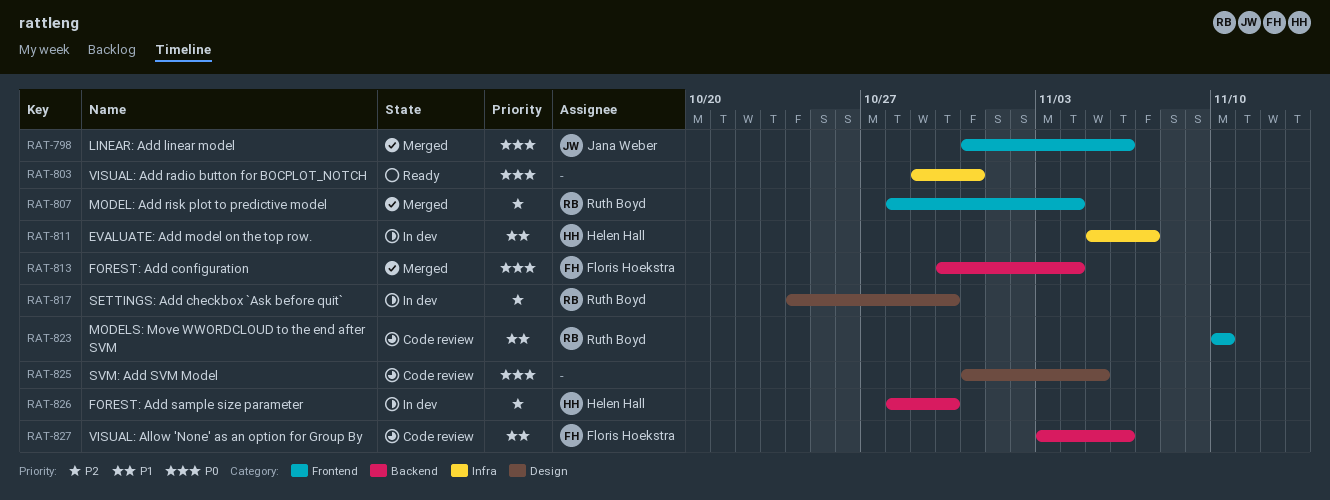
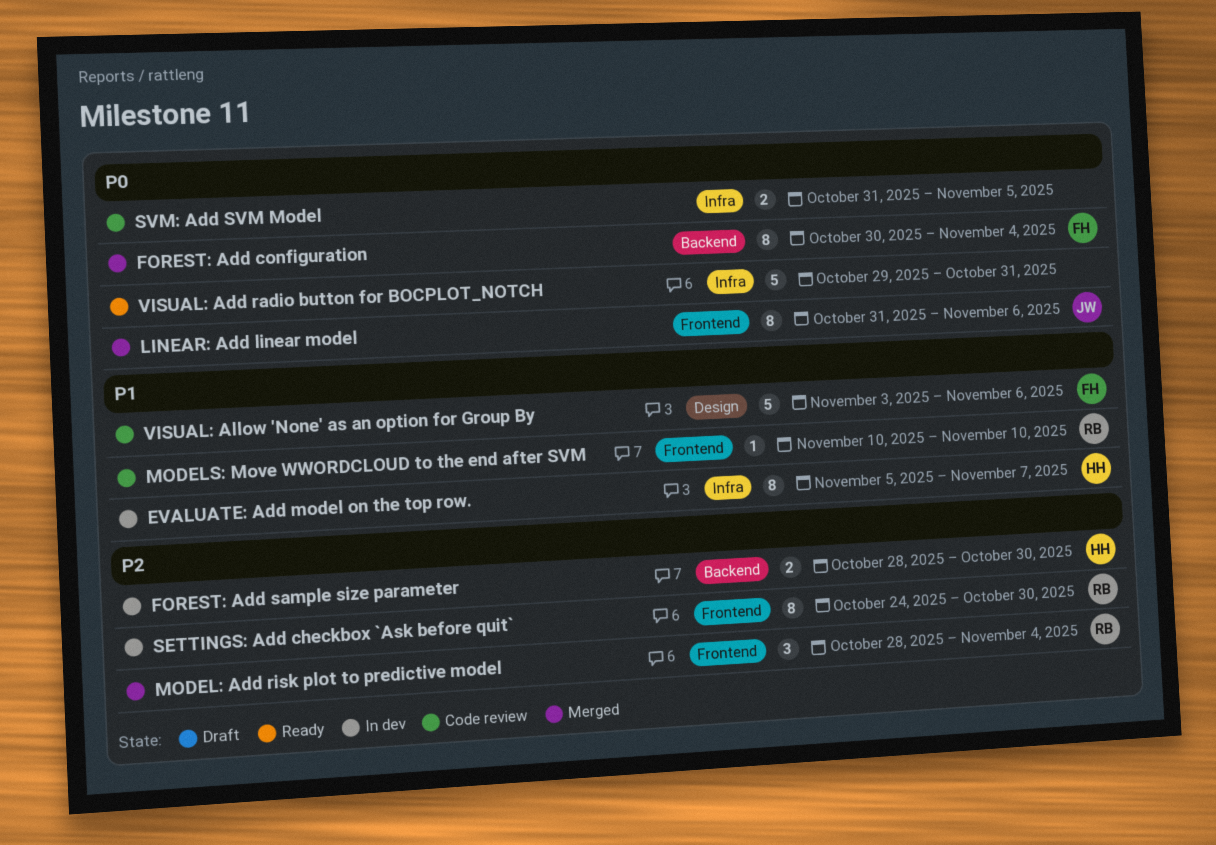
SETTINGS: Add checkbox `Ask before quit`, label: Design -> Frontend
SVM: Add SVM Model, label: Design -> Infra
VISUAL: Allow 'None' as an option for Group By, label: Backend -> Design

